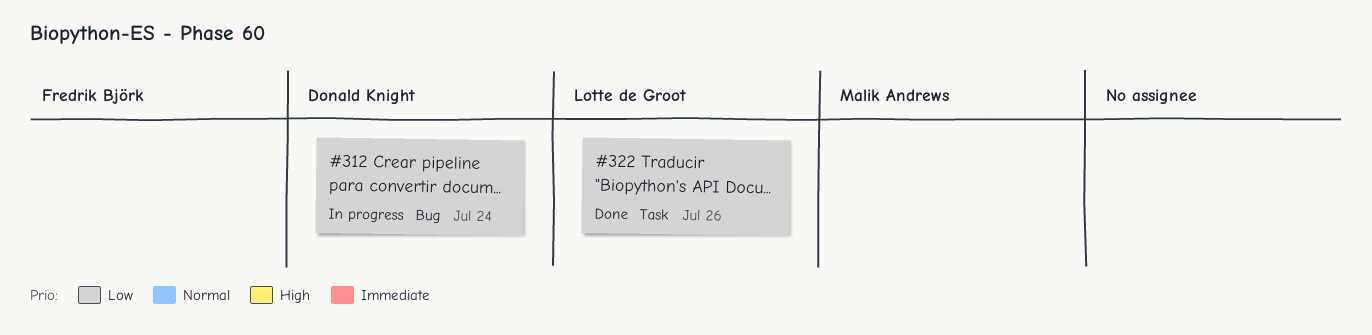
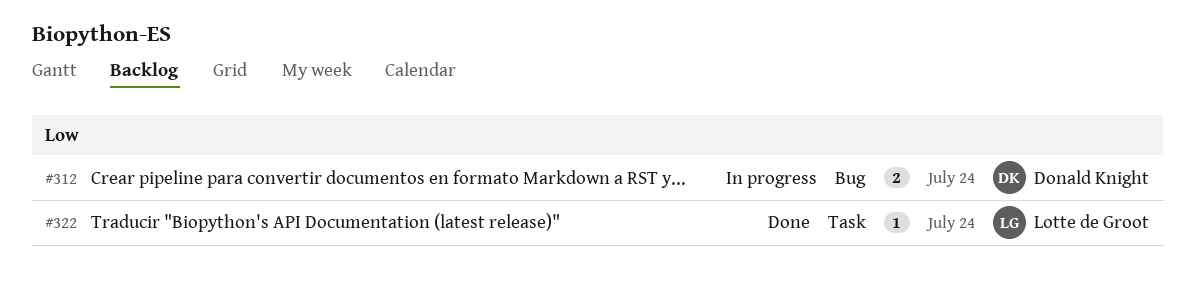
#322, due: Jul 26 -> Jul 24

